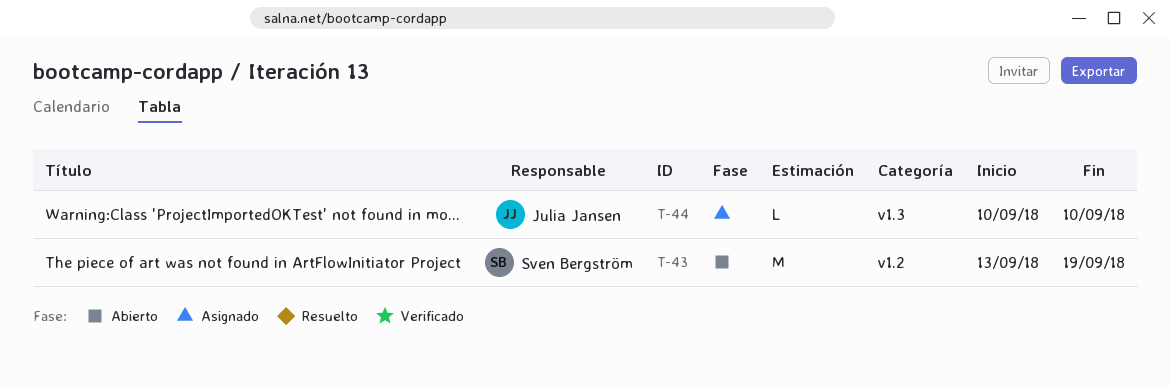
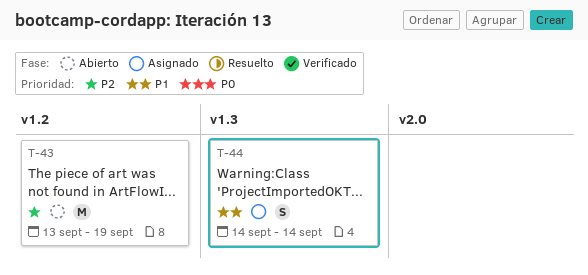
T-44, estimate: L -> S
T-44, start: Sep 10 -> Sep 14
T-44, due: Sep 10 -> Sep 14

